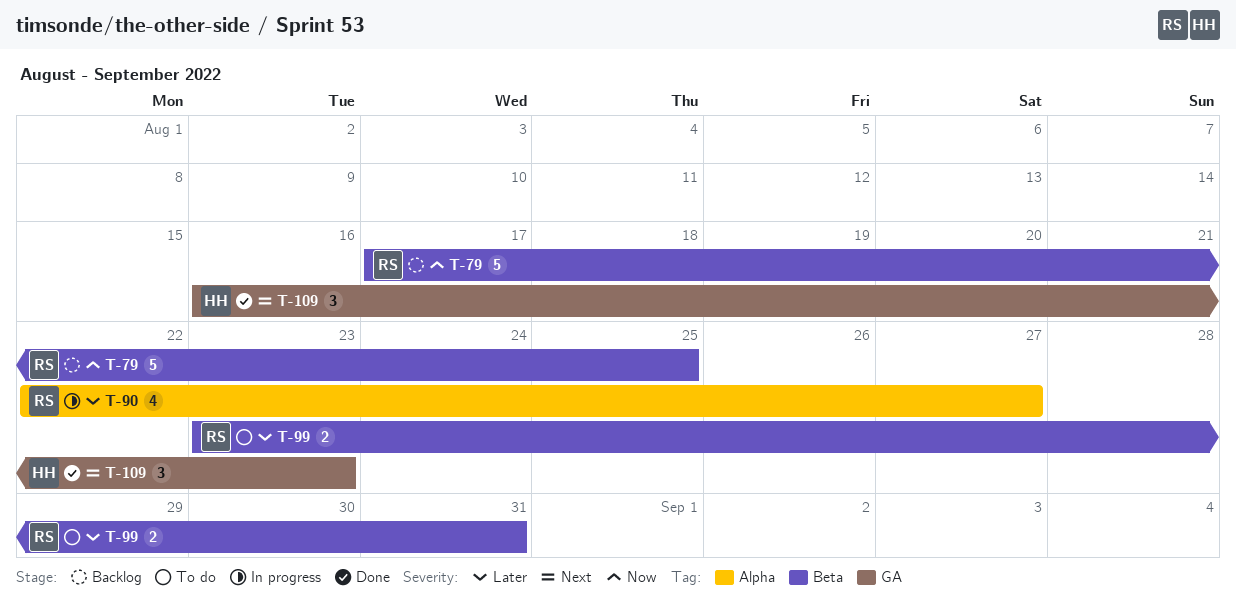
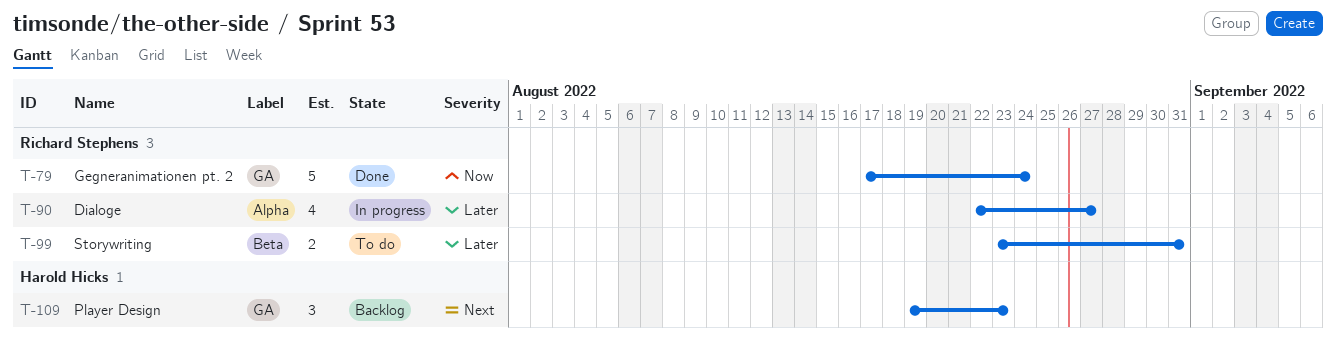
T-79, status: Backlog -> Done
T-79, label: Beta -> GA
T-79, due: Aug 25 -> Aug 24
T-109, status: Done -> Backlog
T-109, start: Aug 16 -> Aug 19

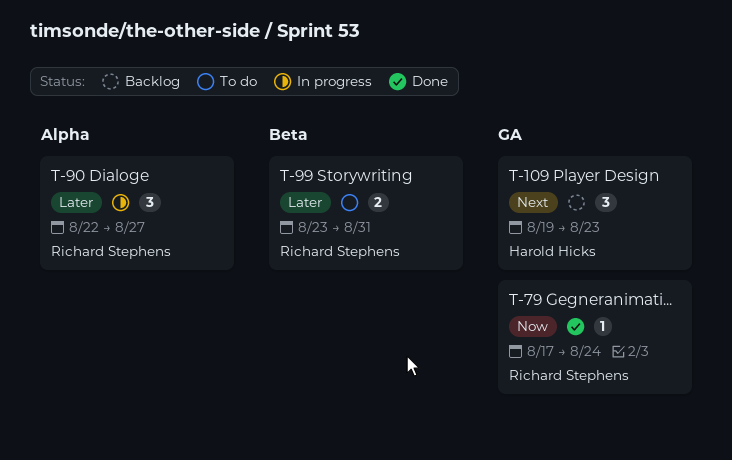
T-79, estimate: 5 -> 1
T-90, estimate: 4 -> 3

